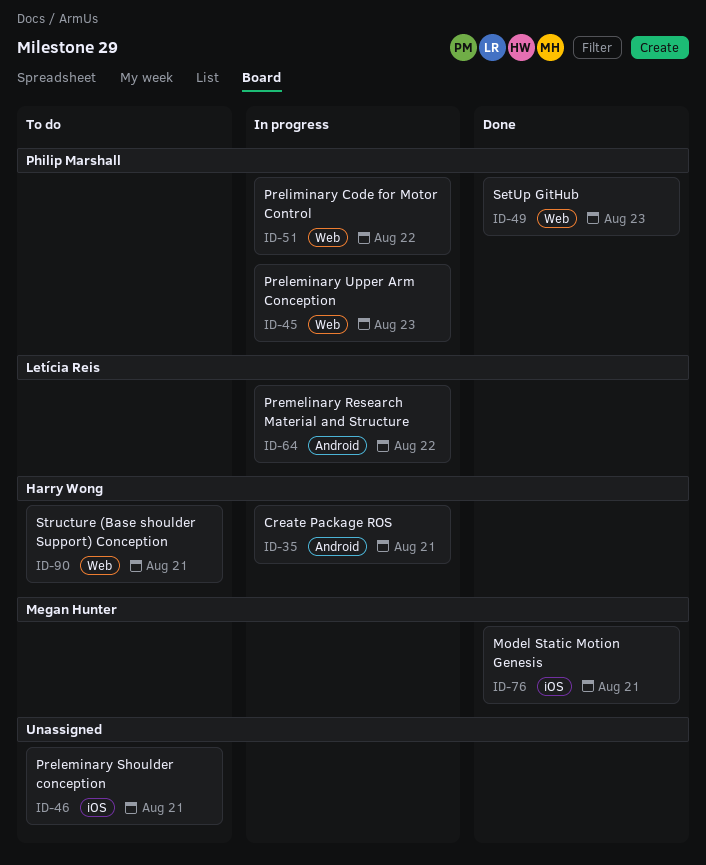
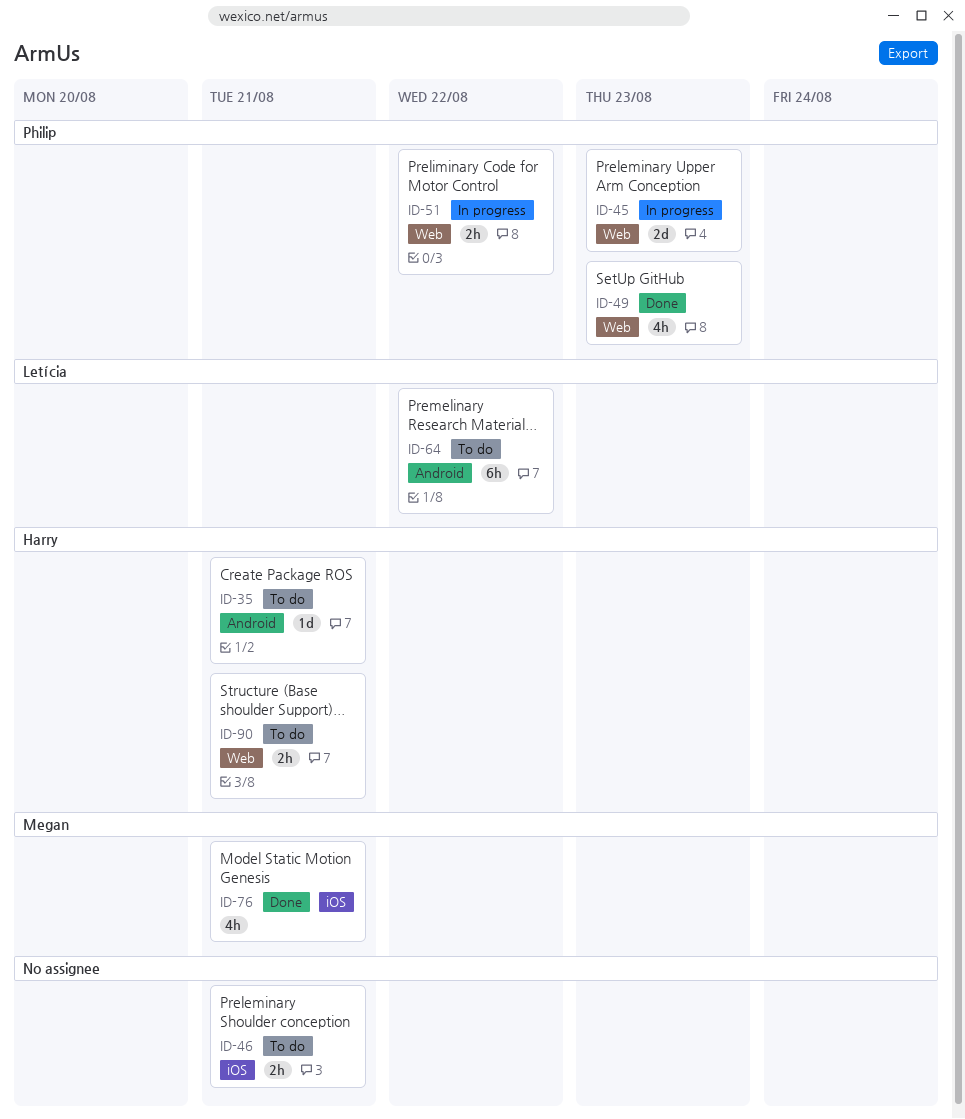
ID-35, status: In progress -> To do
ID-64, status: In progress -> To do

